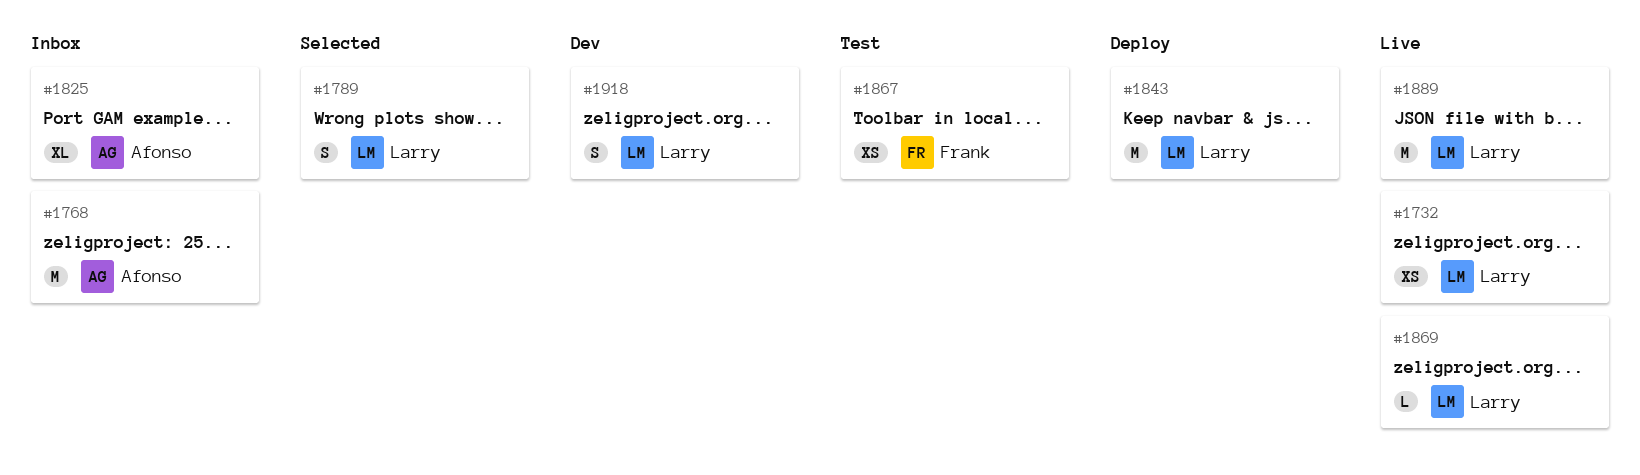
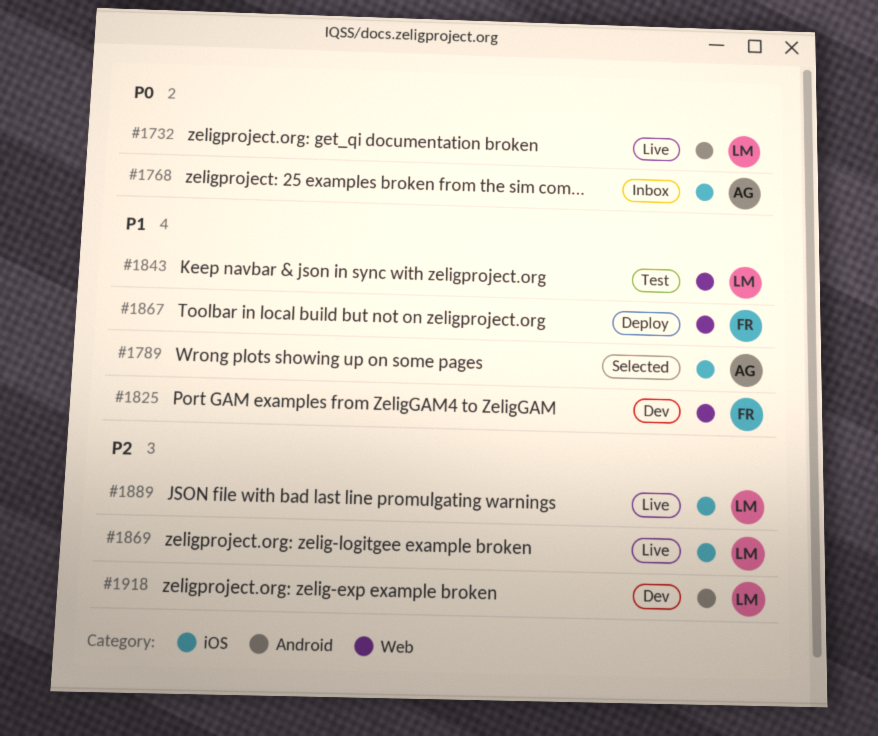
#1789, owner: Larry -> Afonso
#1825, status: Inbox -> Dev
#1825, owner: Afonso -> Frank
#1843, status: Deploy -> Test
#1867, status: Test -> Deploy

